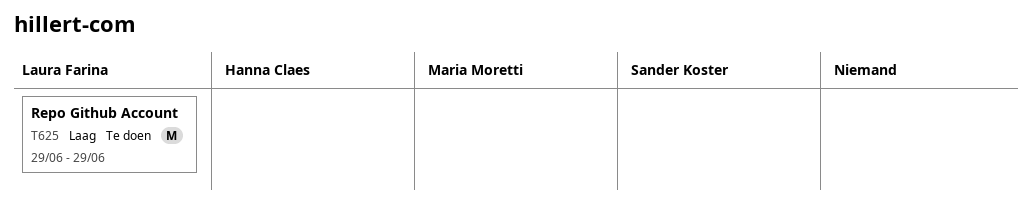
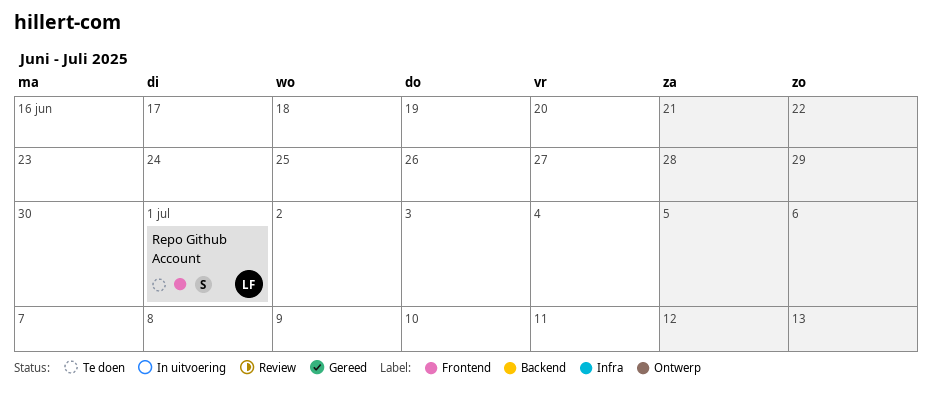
Repo Github Account, estimate: M -> S
Repo Github Account, due: Jun 29 -> Jul 1

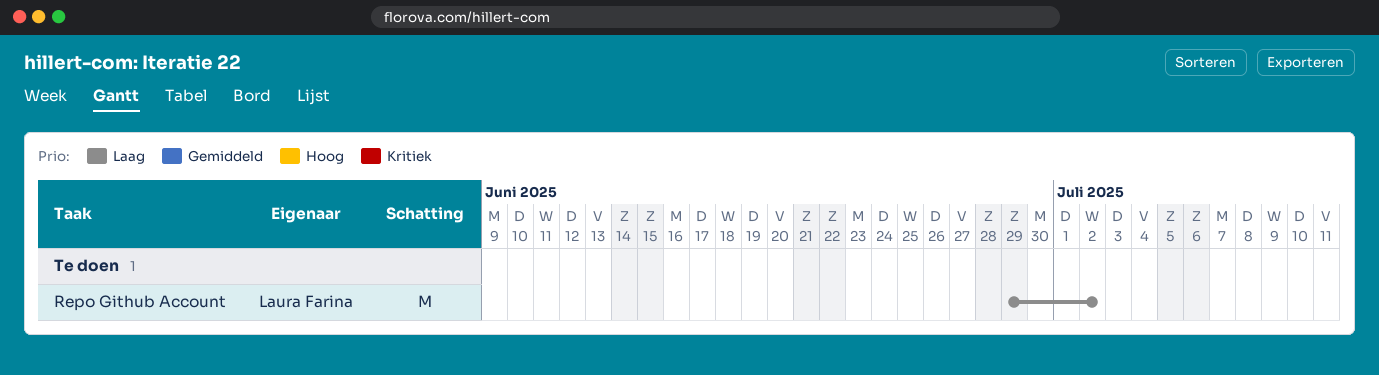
Repo Github Account, estimate: S -> M
Repo Github Account, due: Jul 1 -> Jul 2

